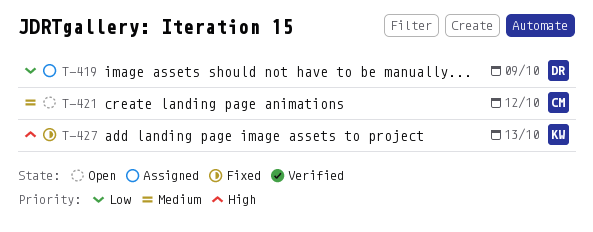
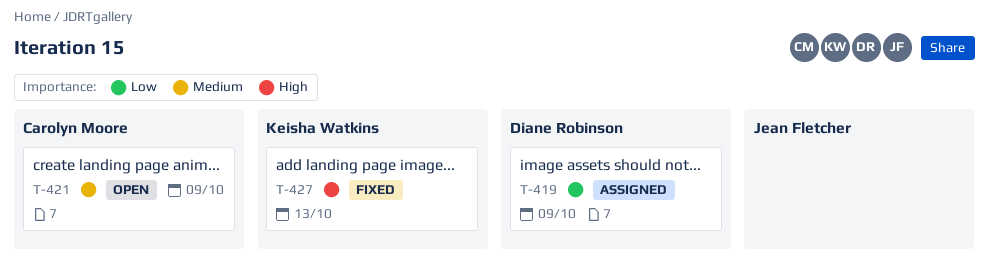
T-421, due: Oct 12 -> Oct 9

